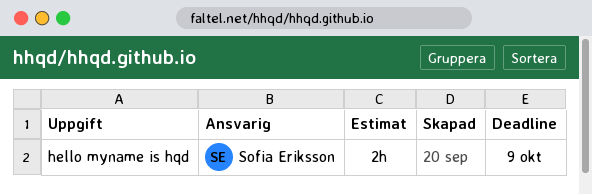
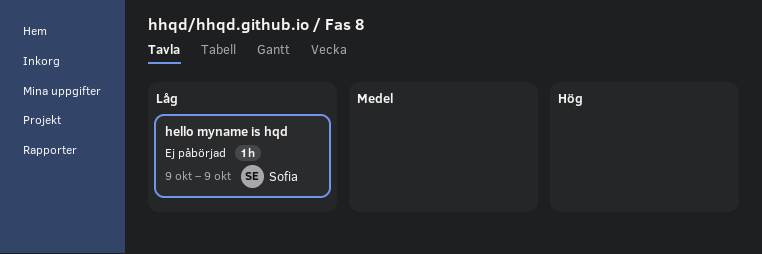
hello myname is hqd, estimate: 2h -> 1h

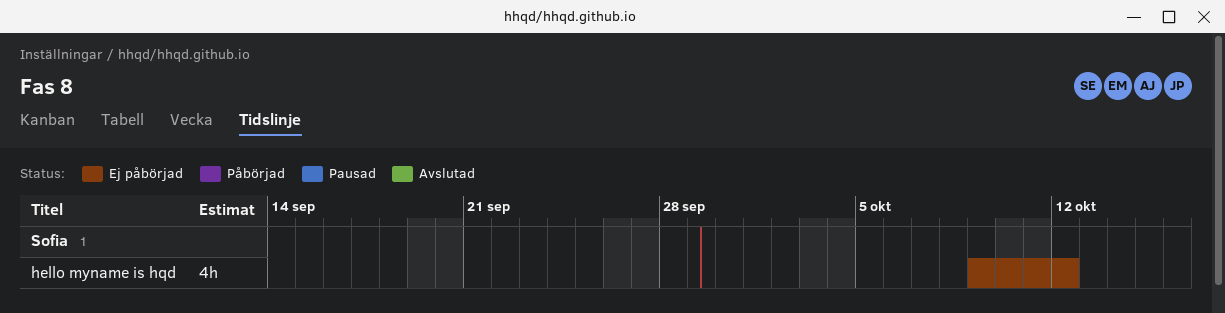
hello myname is hqd, estimate: 1h -> 4h
hello myname is hqd, due: Oct 9 -> Oct 12

